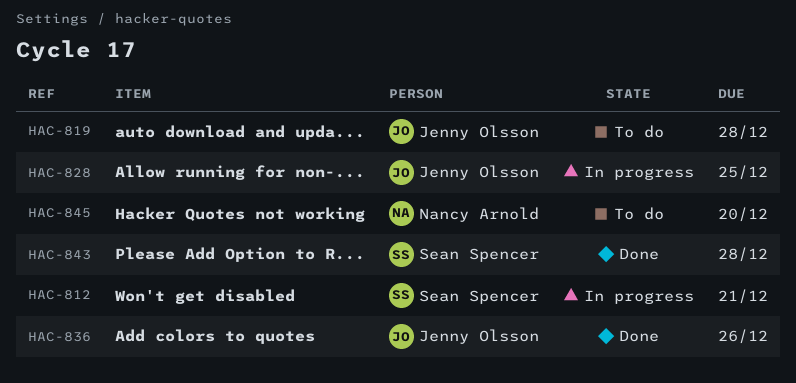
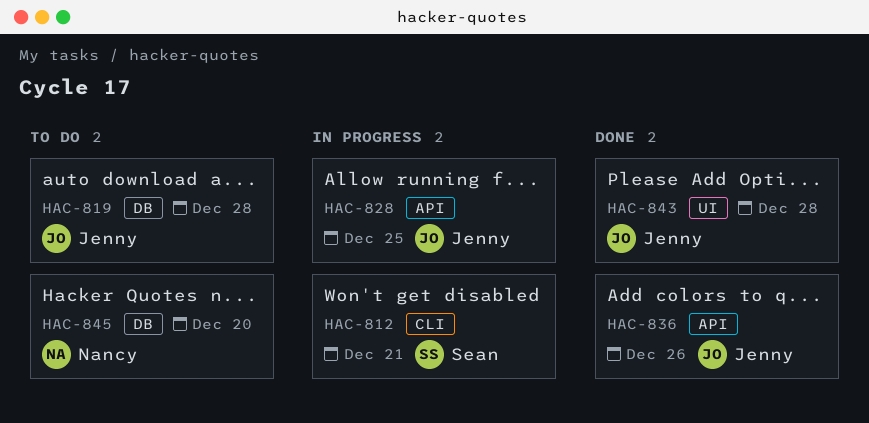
HAC-843, owner: Sean Spencer -> Jenny Olsson

